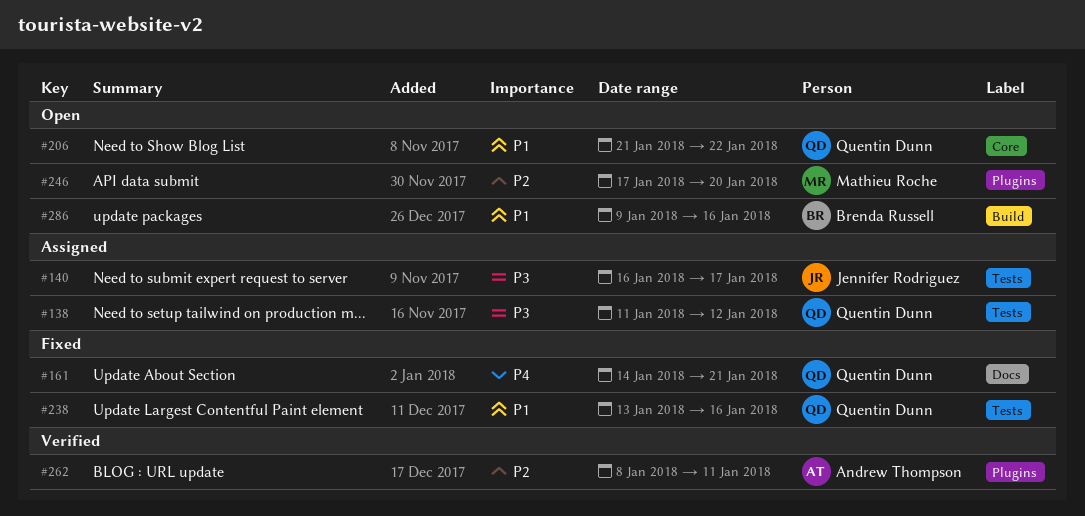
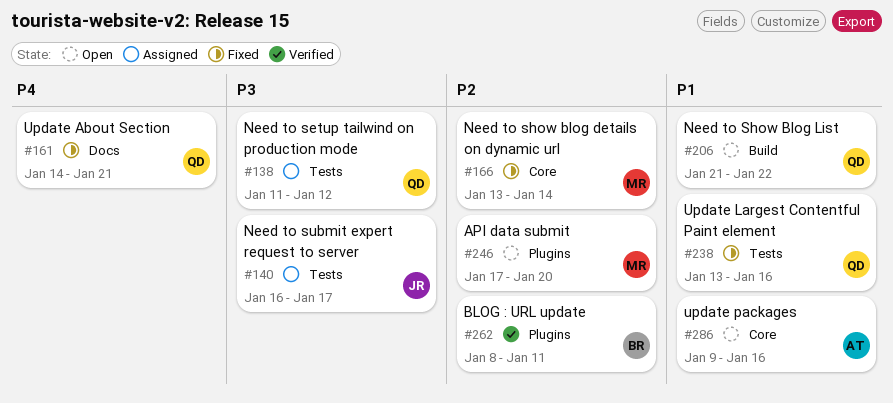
#166: none -> present
#206, label: Core -> Build
#262, owner: Andrew Thompson -> Brenda Russell
#286, owner: Brenda Russell -> Andrew Thompson
#286, label: Build -> Core

